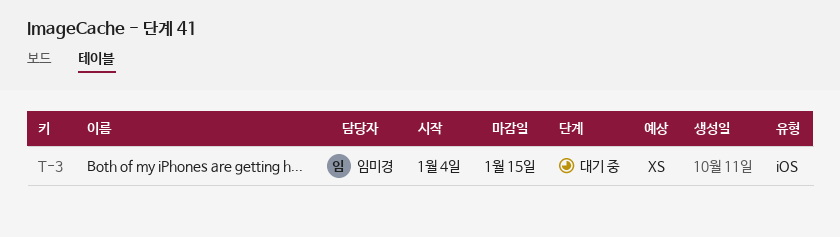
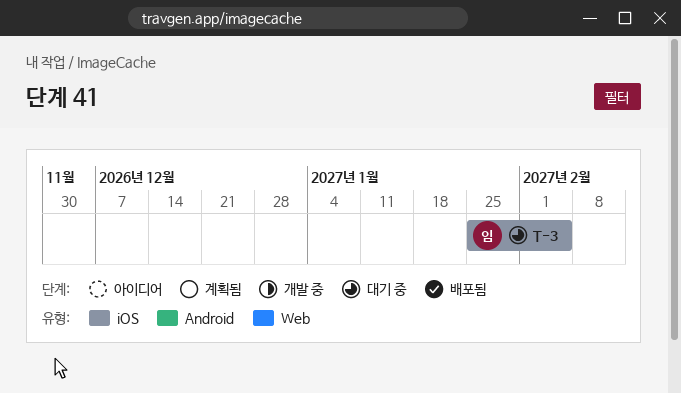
T-3, start: Jan 4 -> Jan 25
T-3, due: Jan 15 -> Feb 5

